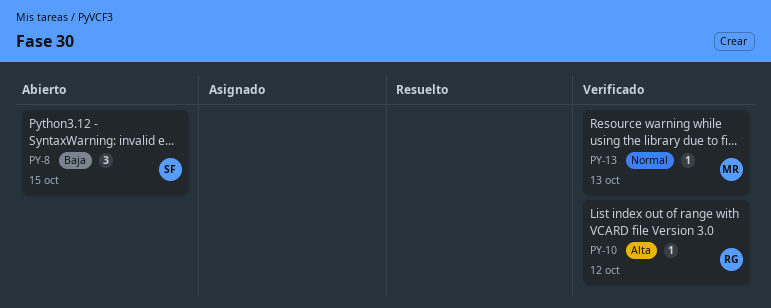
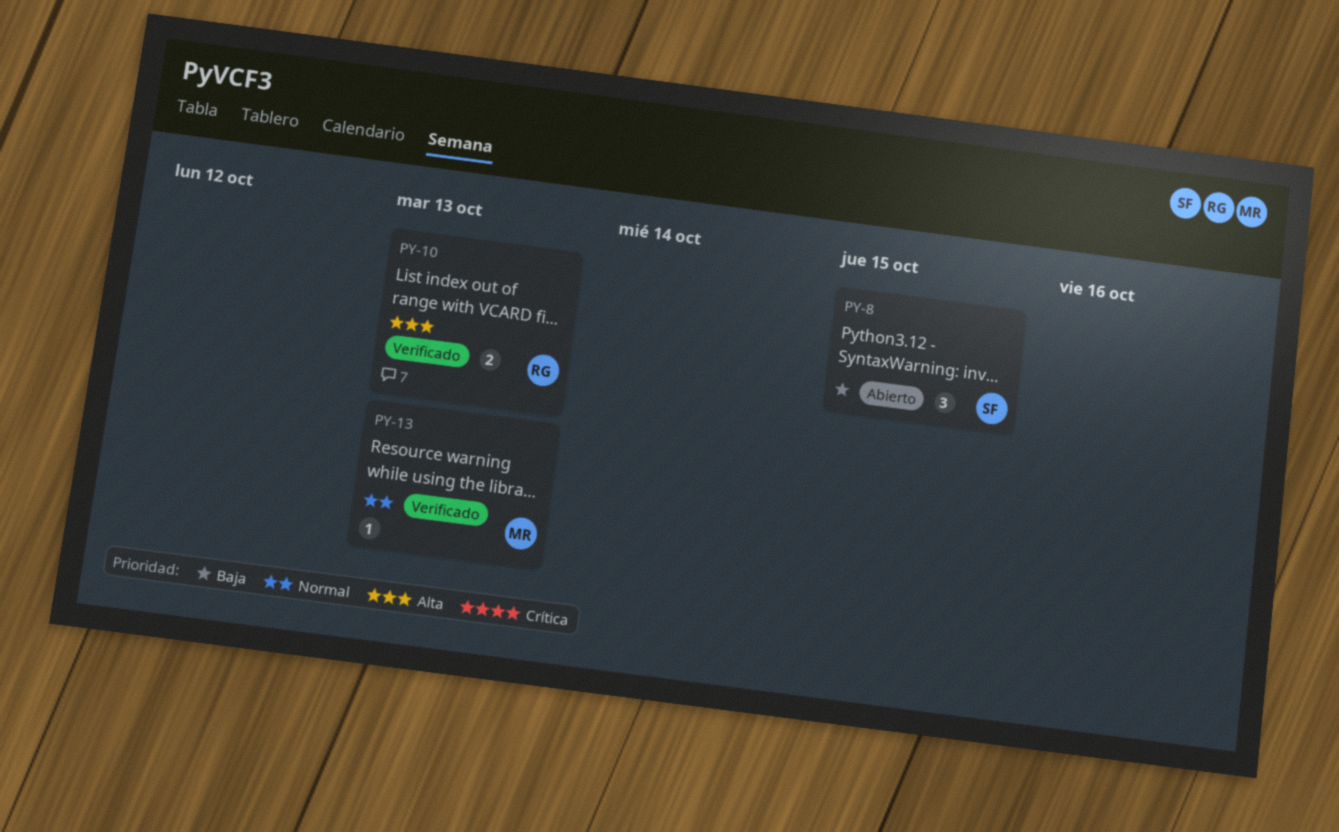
PY-10, estimate: 1 -> 2
PY-10, due: Oct 12 -> Oct 13

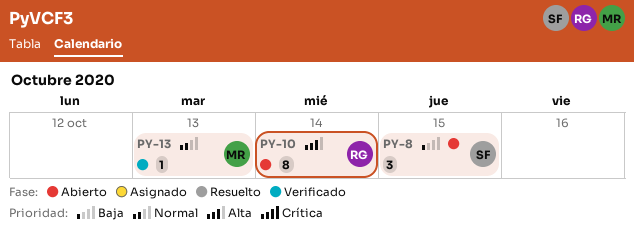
PY-10, status: Verificado -> Abierto
PY-10, estimate: 2 -> 8
PY-10, due: Oct 13 -> Oct 14

